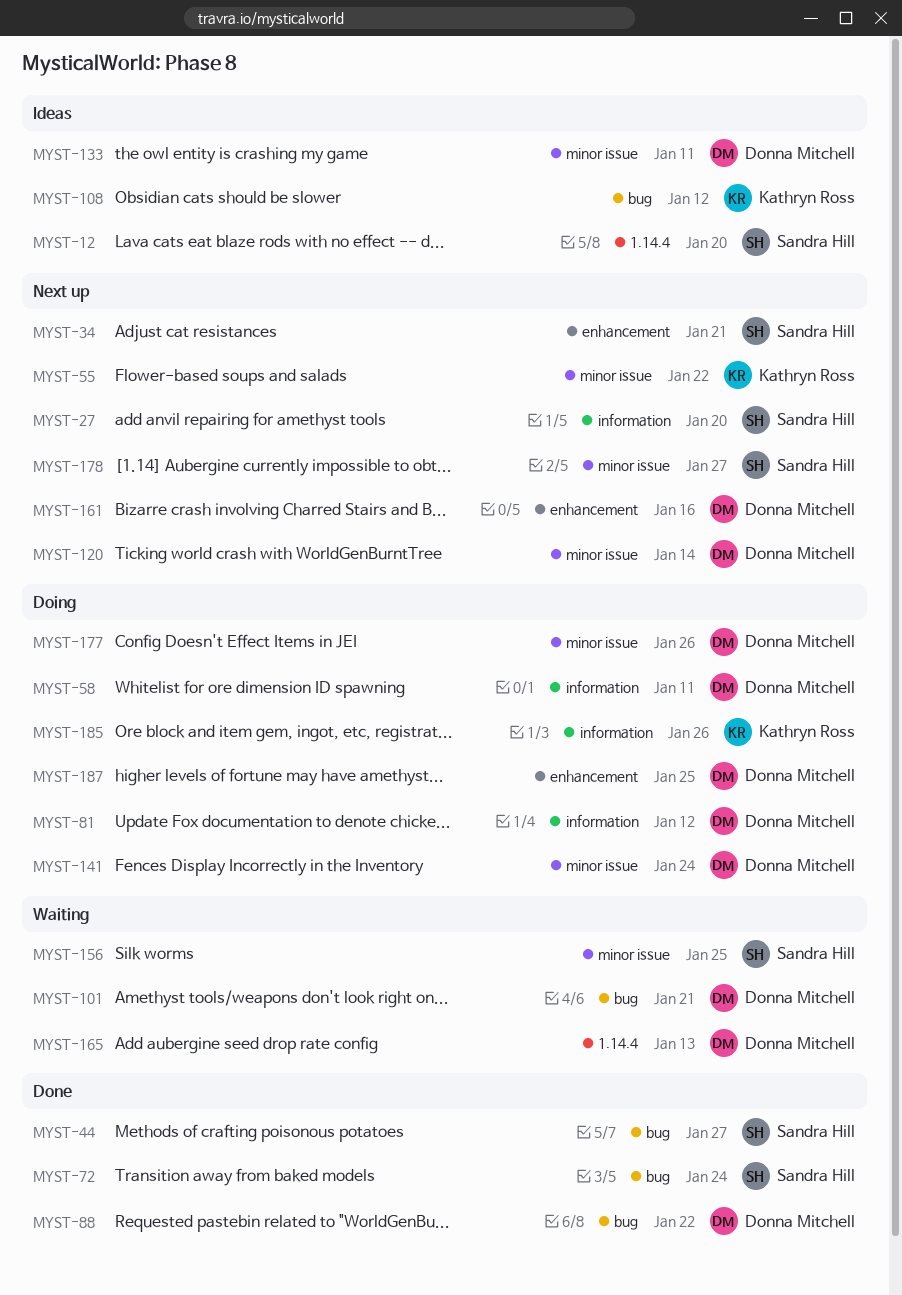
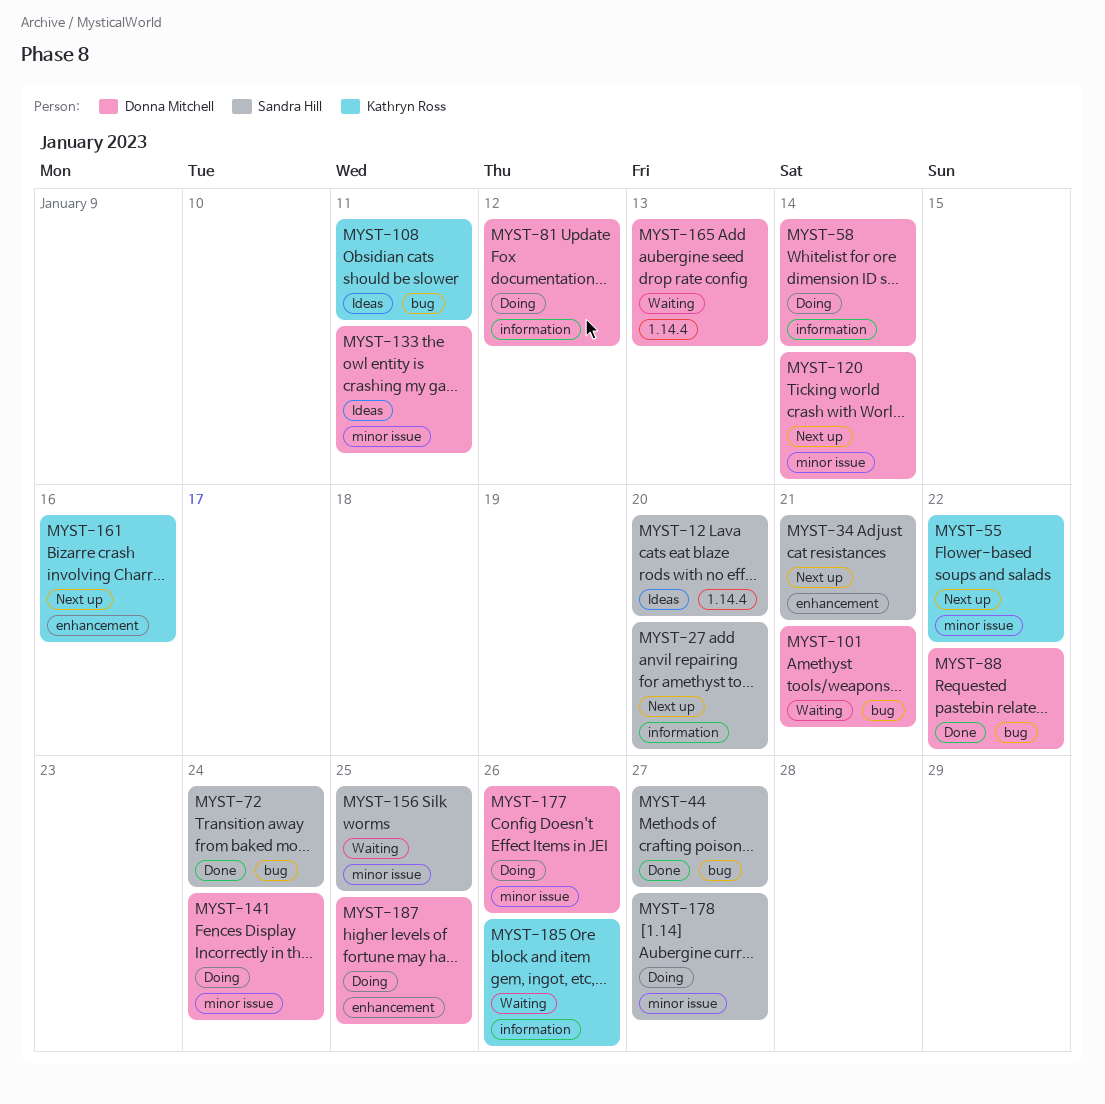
MYST-58, due: Jan 11 -> Jan 14
MYST-108, due: Jan 12 -> Jan 11
MYST-161, owner: Donna Mitchell -> Kathryn Ross
MYST-178, status: Next up -> Doing
MYST-185, status: Doing -> Waiting

